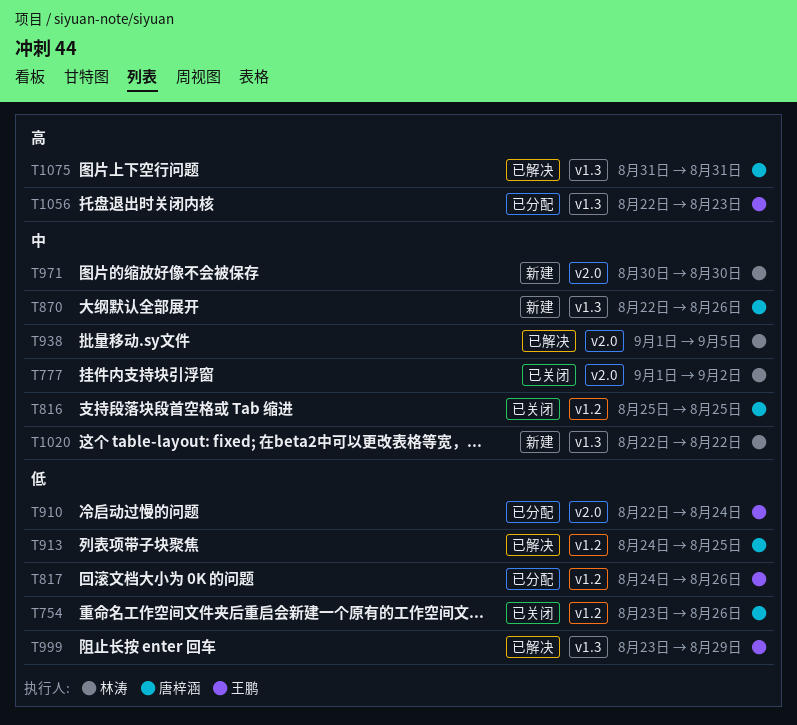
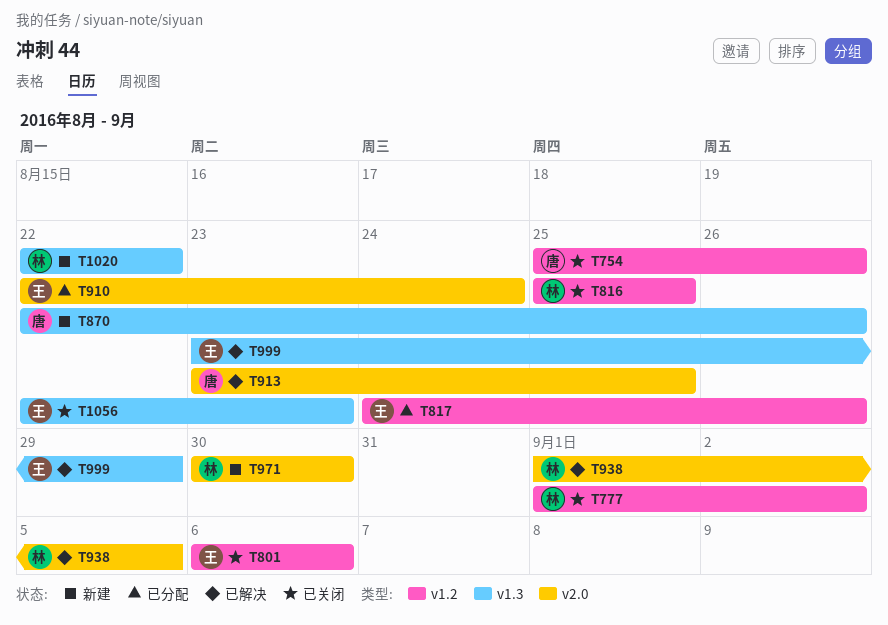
T754, start: Aug 23 -> Aug 25
T777, label: v2.0 -> v1.2
T801: none -> present
T816, owner: 唐梓涵 -> 林涛
T913, label: v1.2 -> v2.0
T913, start: Aug 24 -> Aug 23
T1056, status: 已分配 -> 已关闭
T1075: present -> none

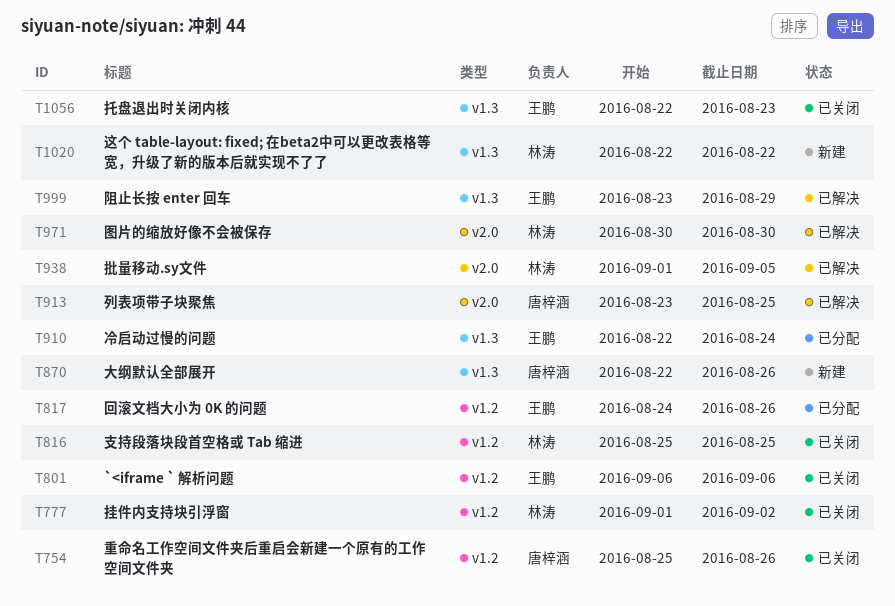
T910, label: v2.0 -> v1.3
T971, status: 新建 -> 已解决

